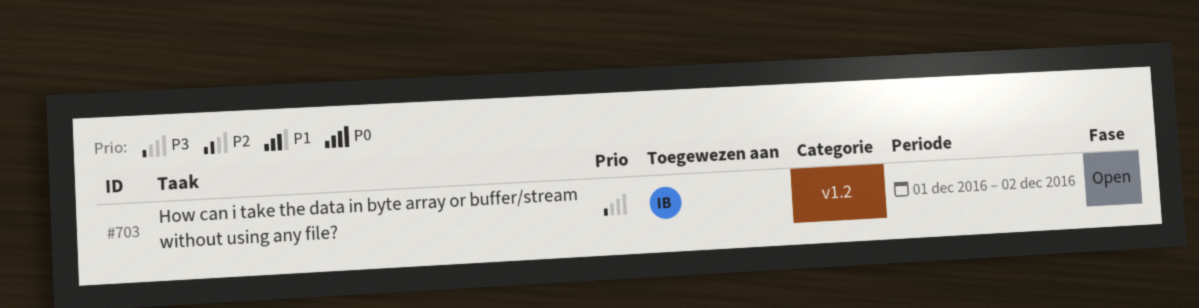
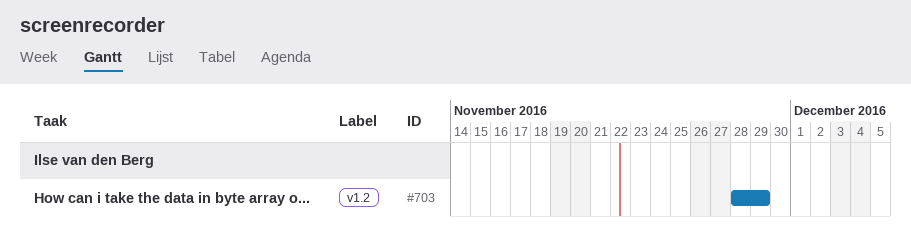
#703, start: Dec 1 -> Nov 28
#703, due: Dec 2 -> Nov 29

